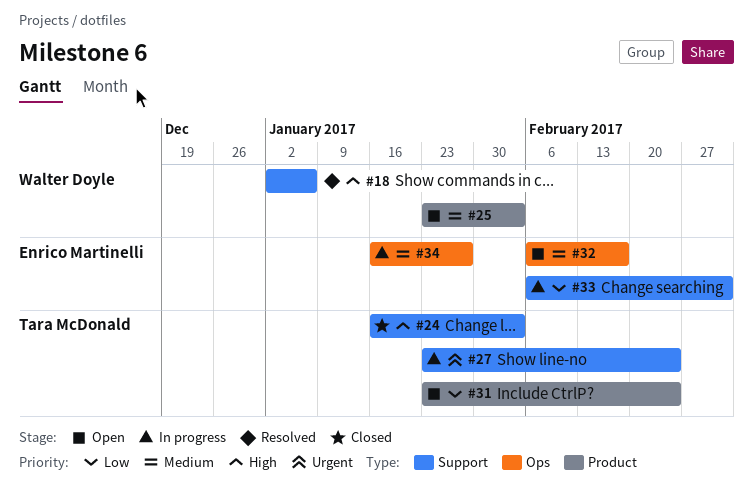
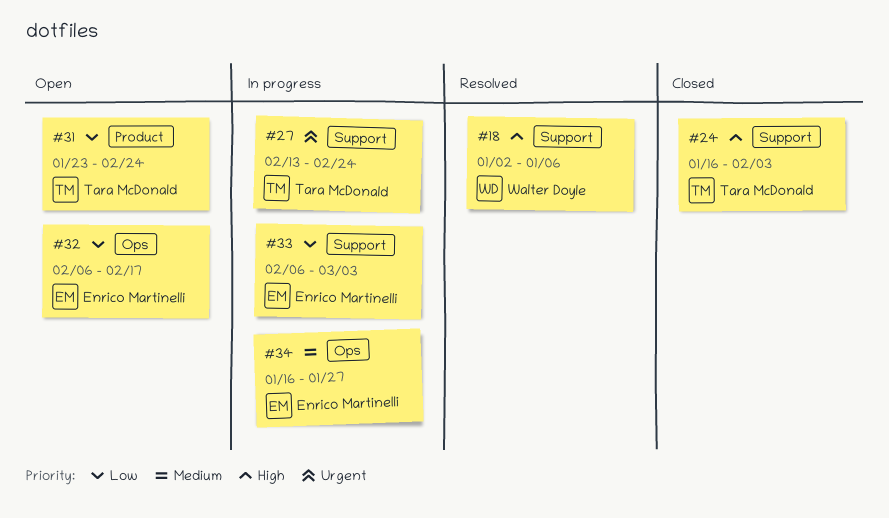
#25: present -> none
#27, start: Jan 23 -> Feb 13
#32, priority: Medium -> Low

